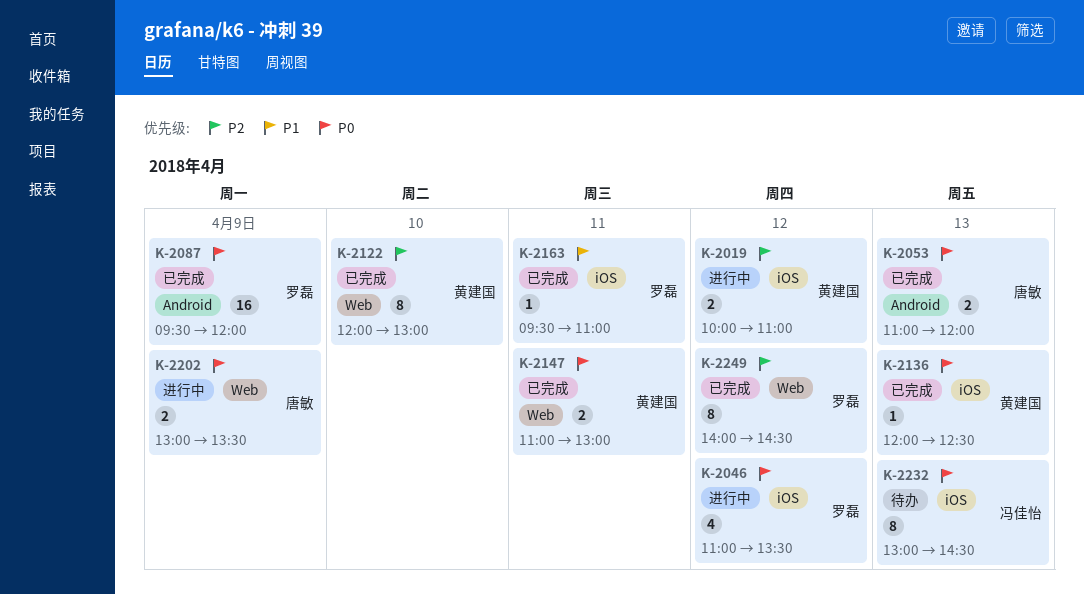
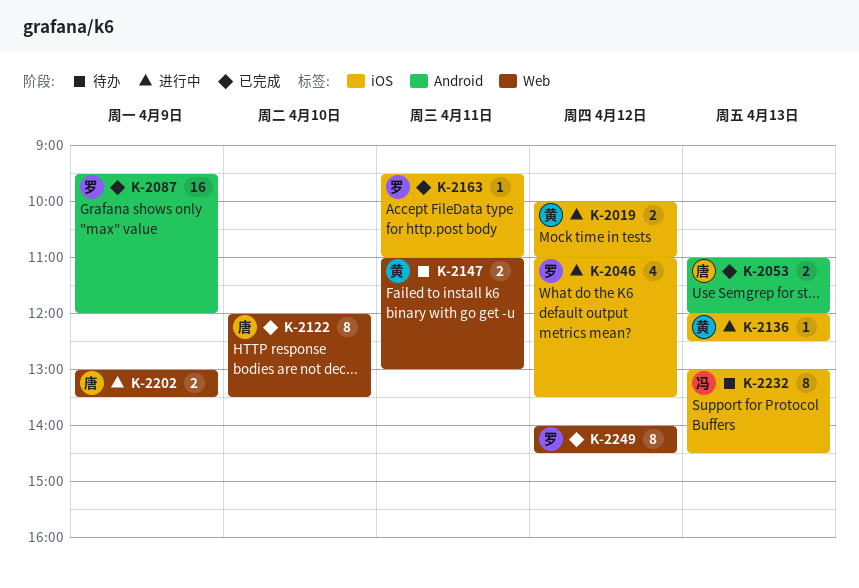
K-2122, owner: 黄建国 -> 唐敏
K-2122, ends: 13:00 -> 13:30
K-2136, status: 已完成 -> 进行中
K-2147, status: 已完成 -> 待办

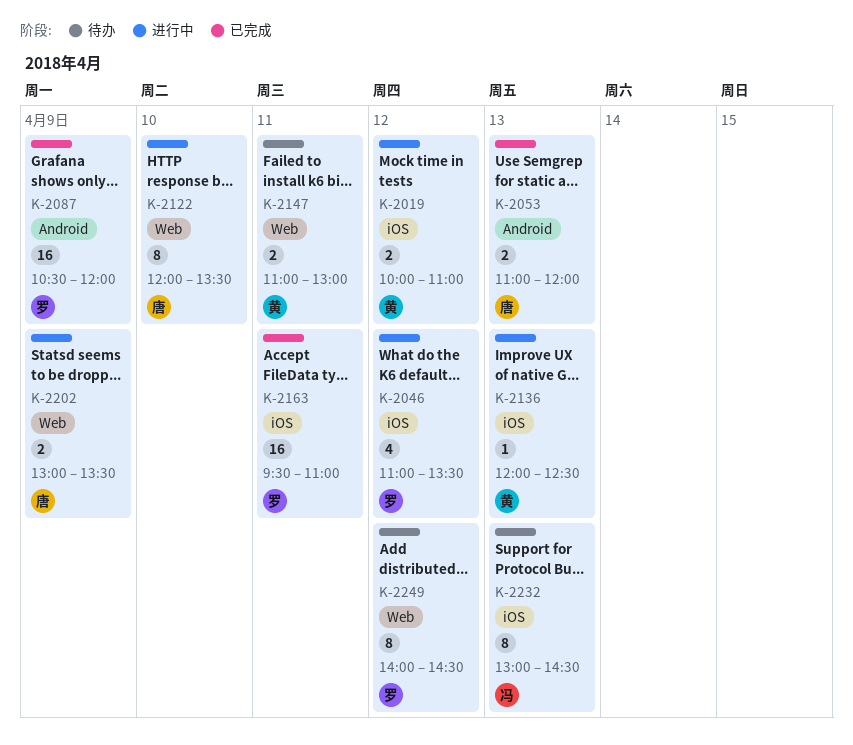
K-2087, begins: 09:30 -> 10:30
K-2122, status: 已完成 -> 进行中
K-2163, estimate: 1 -> 16
K-2249, status: 已完成 -> 待办

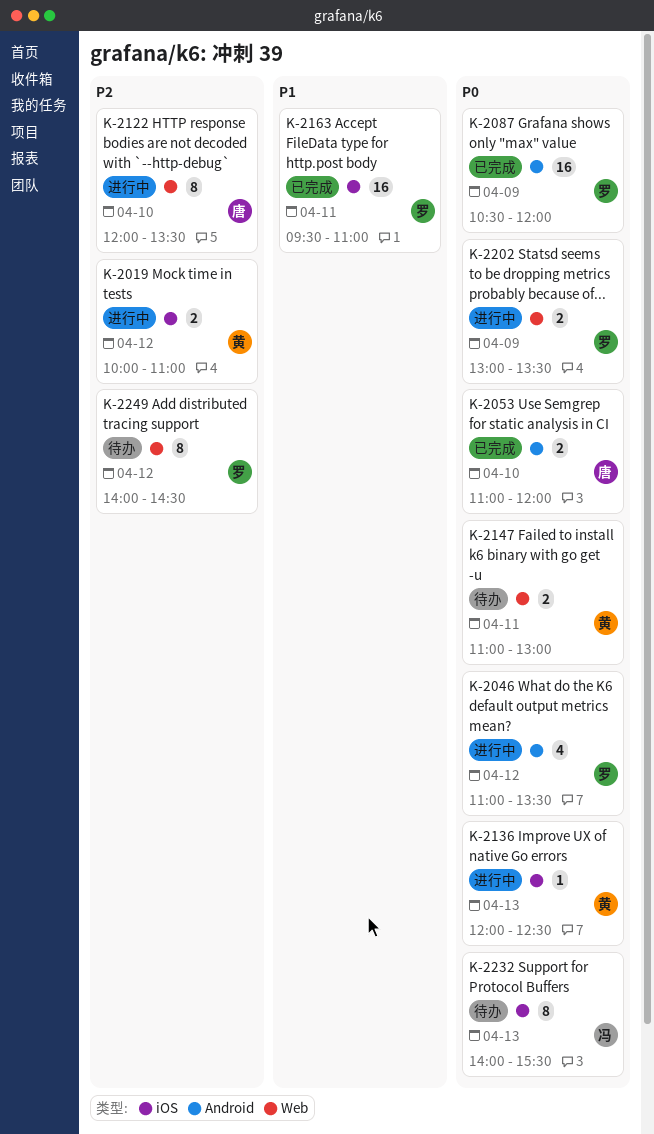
K-2046, label: iOS -> Android
K-2053, day: Apr 13 -> Apr 10
K-2202, owner: 唐 -> 罗
K-2232, begins: 13:00 -> 14:00
K-2232, ends: 14:30 -> 15:30

